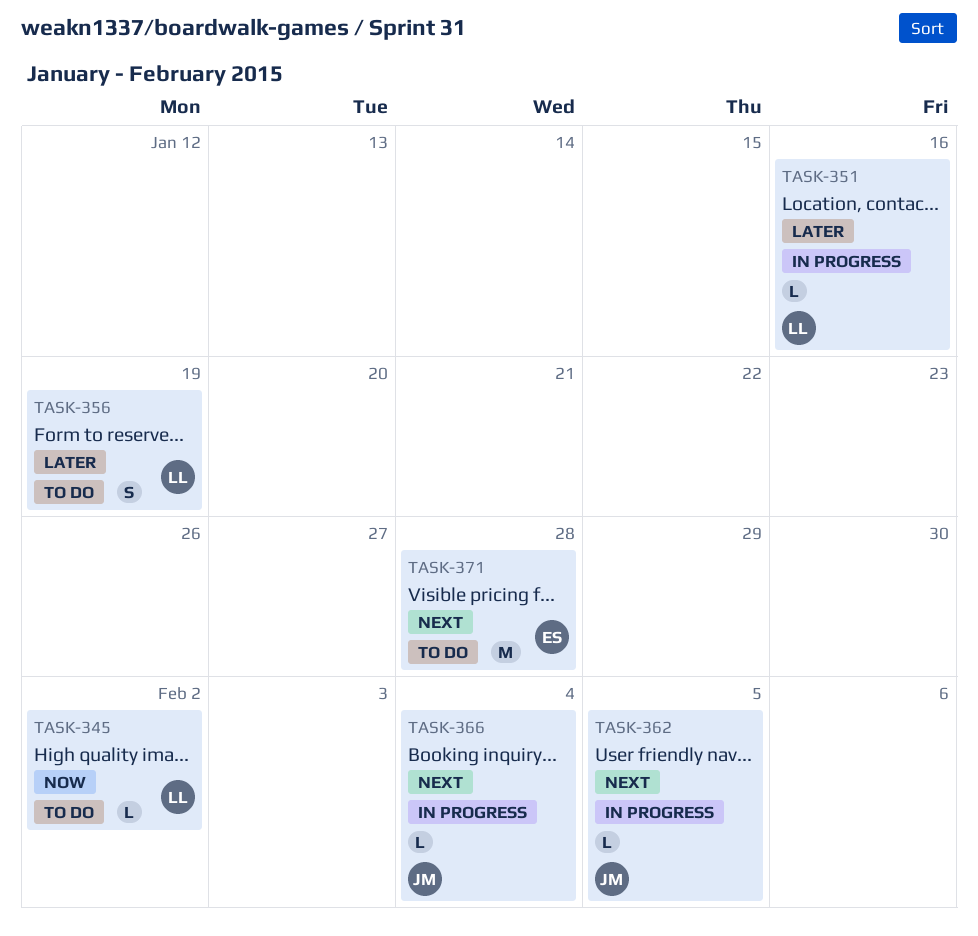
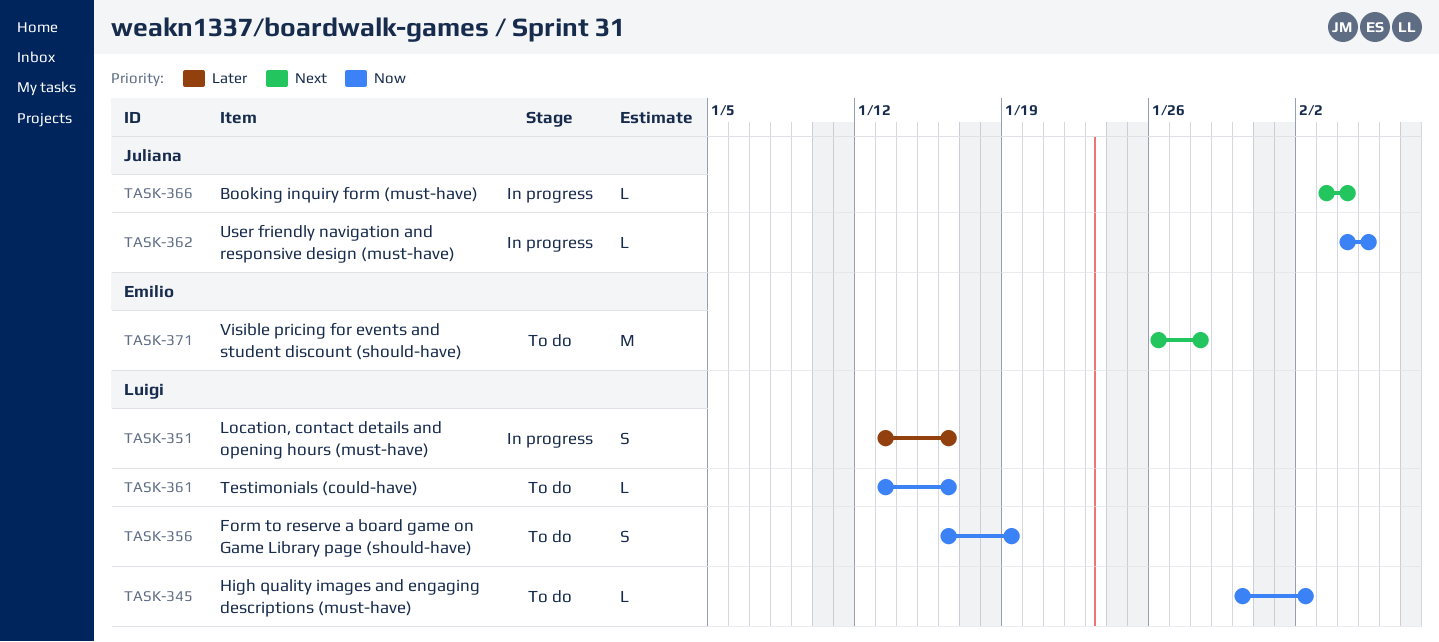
TASK-351, estimate: L -> S
TASK-356, priority: Later -> Now
TASK-361: none -> present
TASK-362, priority: Next -> Now

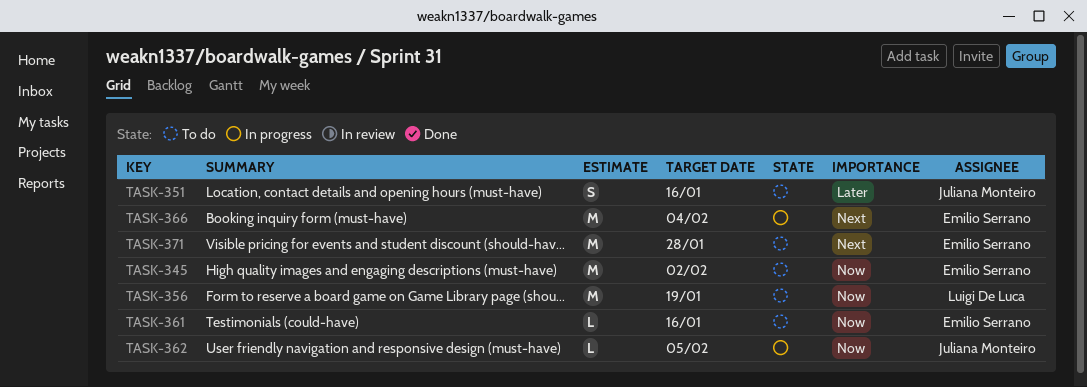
TASK-345, owner: Luigi De Luca -> Emilio Serrano
TASK-345, estimate: L -> M
TASK-351, status: In progress -> To do
TASK-351, owner: Luigi De Luca -> Juliana Monteiro
TASK-356, estimate: S -> M
TASK-361, owner: Luigi De Luca -> Emilio Serrano
TASK-366, owner: Juliana Monteiro -> Emilio Serrano
TASK-366, estimate: L -> M

